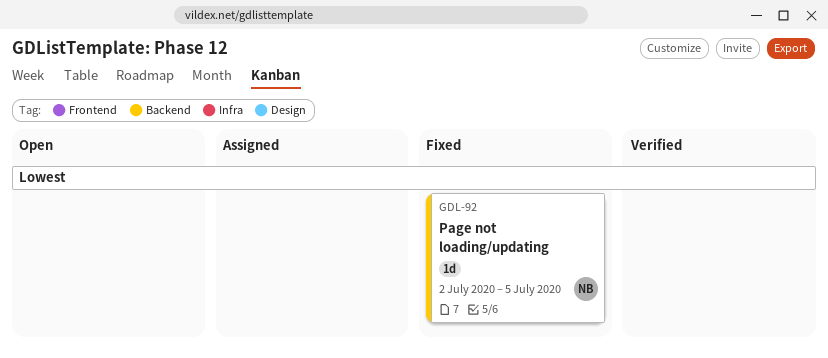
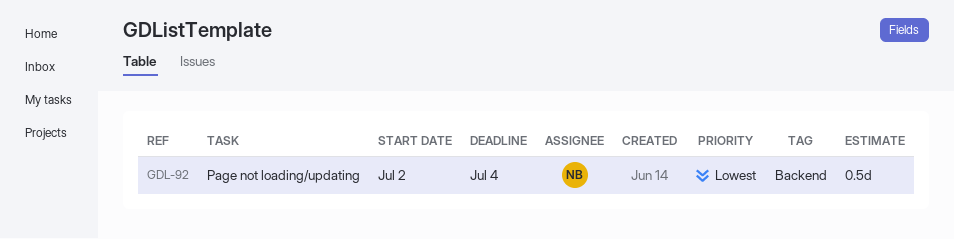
GDL-92, estimate: 1d -> 0.5d
GDL-92, due: Jul 5 -> Jul 4

